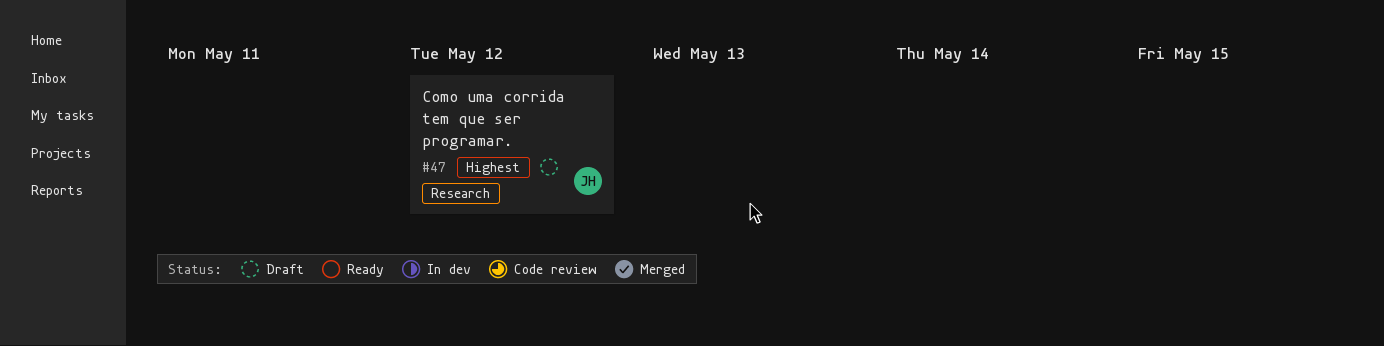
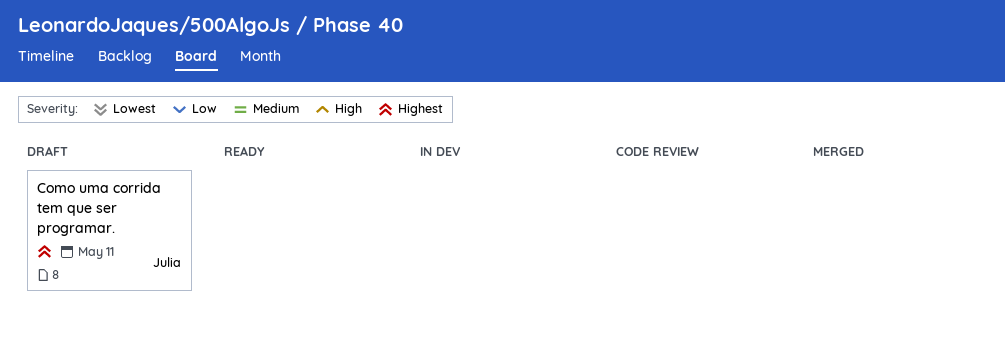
Como uma corrida tem que ser programar., due: May 12 -> May 11

